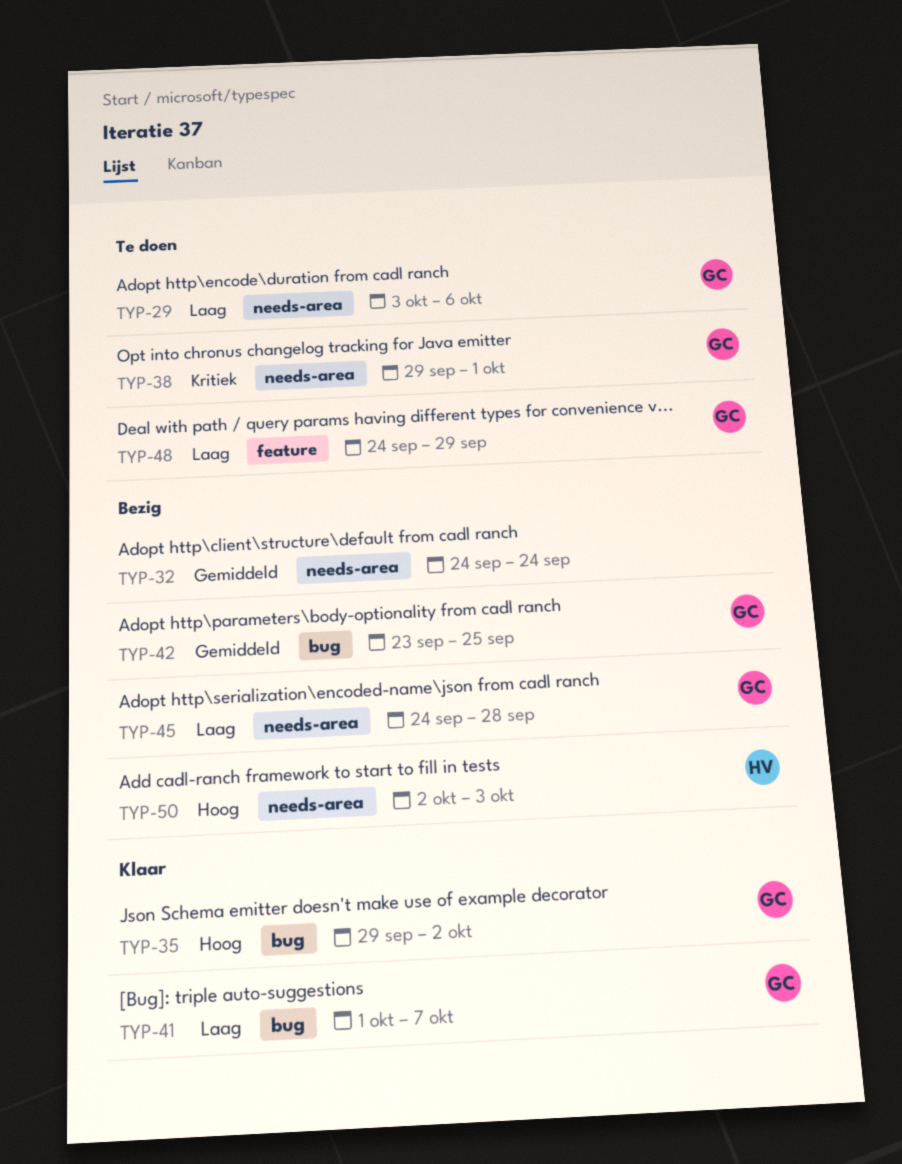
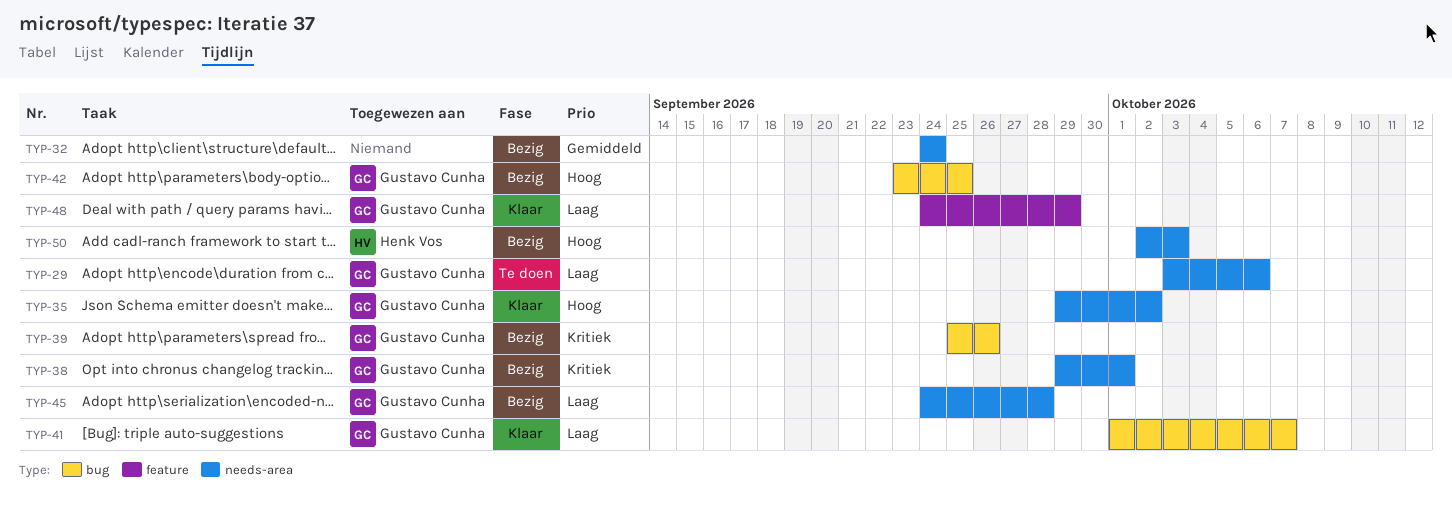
TYP-35, label: bug -> needs-area
TYP-38, status: Te doen -> Bezig
TYP-39: none -> present
TYP-42, priority: Gemiddeld -> Hoog
TYP-48, status: Te doen -> Klaar

